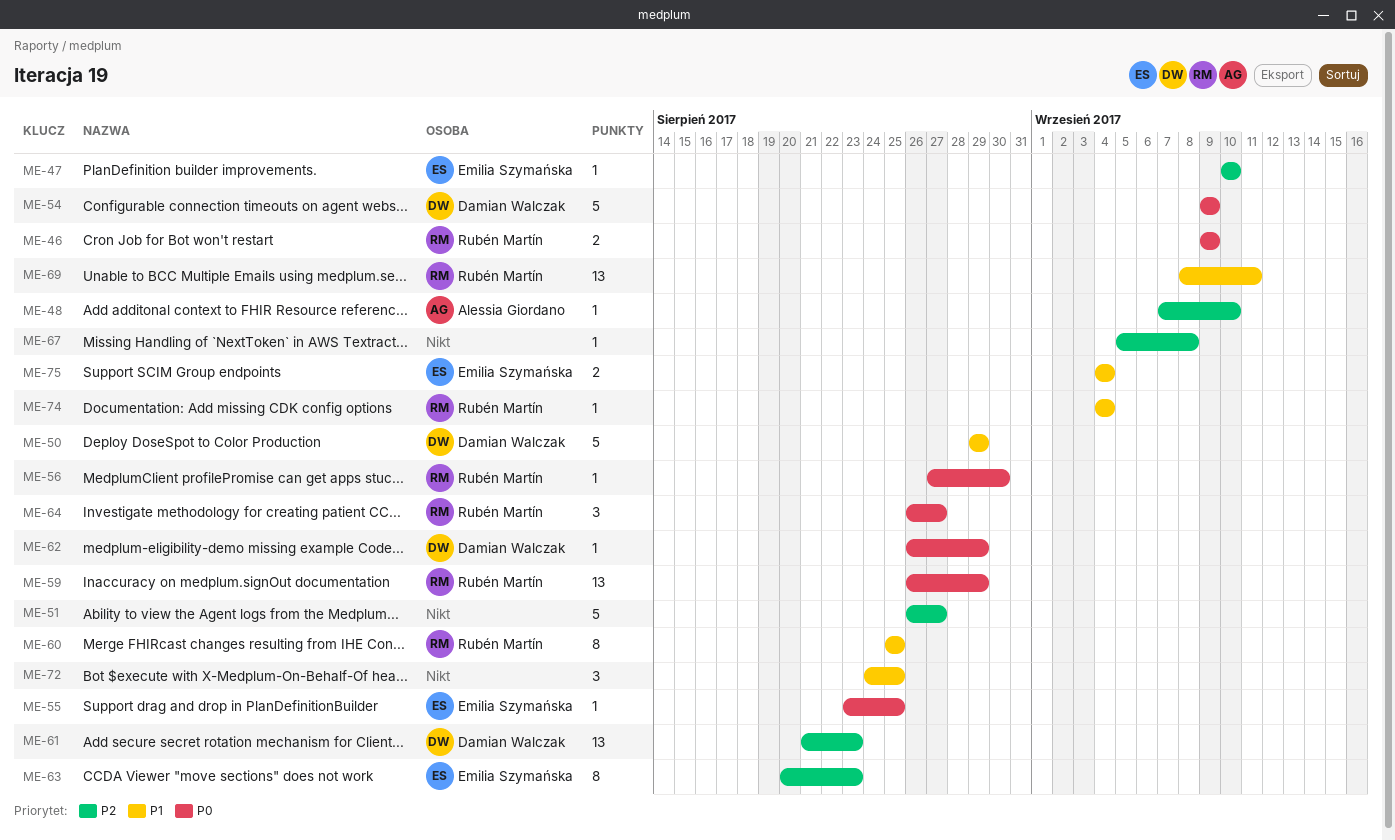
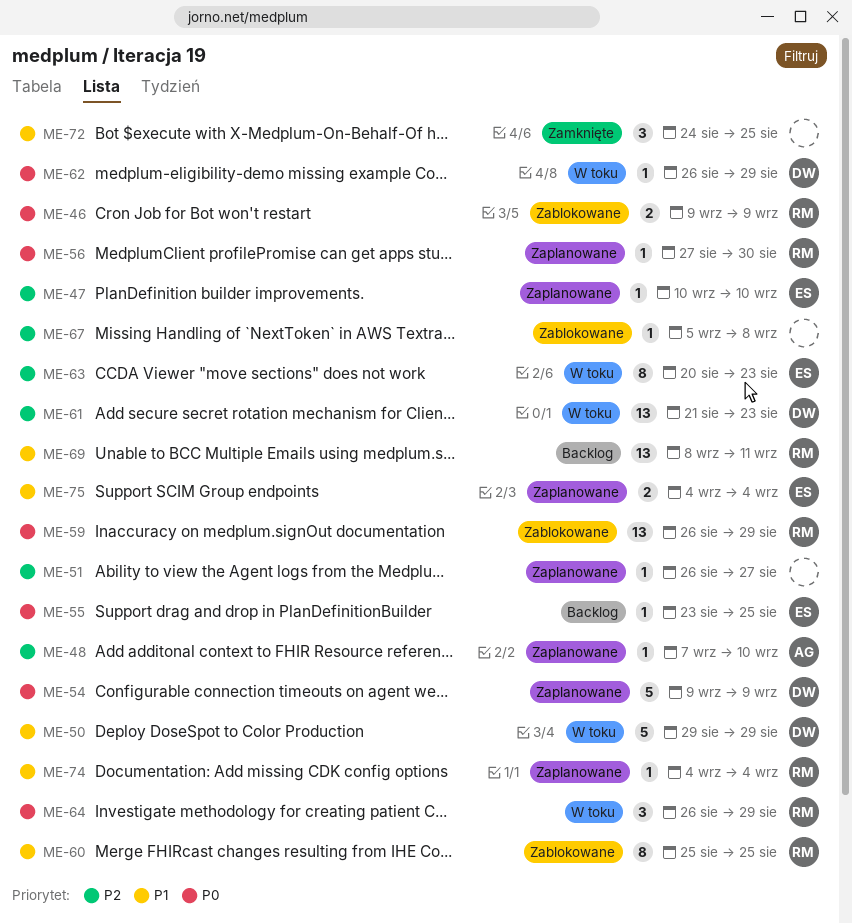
ME-51, estimate: 5 -> 1
ME-64, due: Aug 27 -> Aug 29

